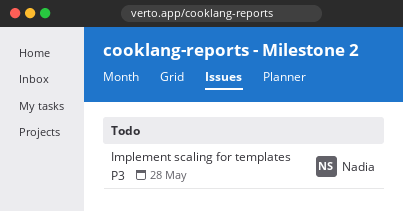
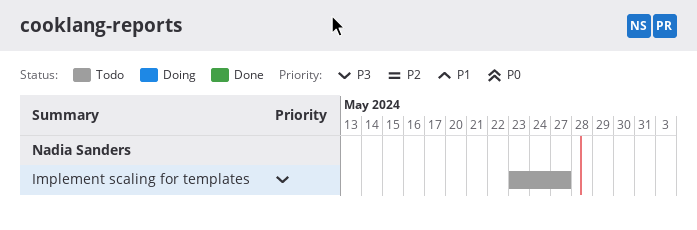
Implement scaling for templates, due: May 28 -> May 27

